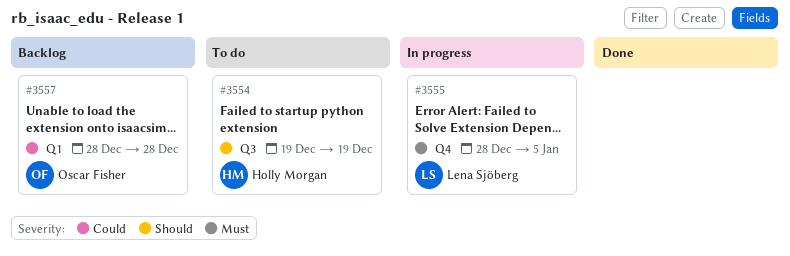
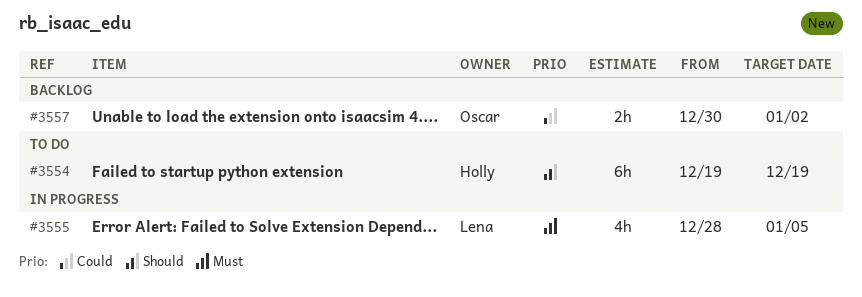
#3557, start: Dec 28 -> Dec 30
#3557, due: Dec 28 -> Jan 2

